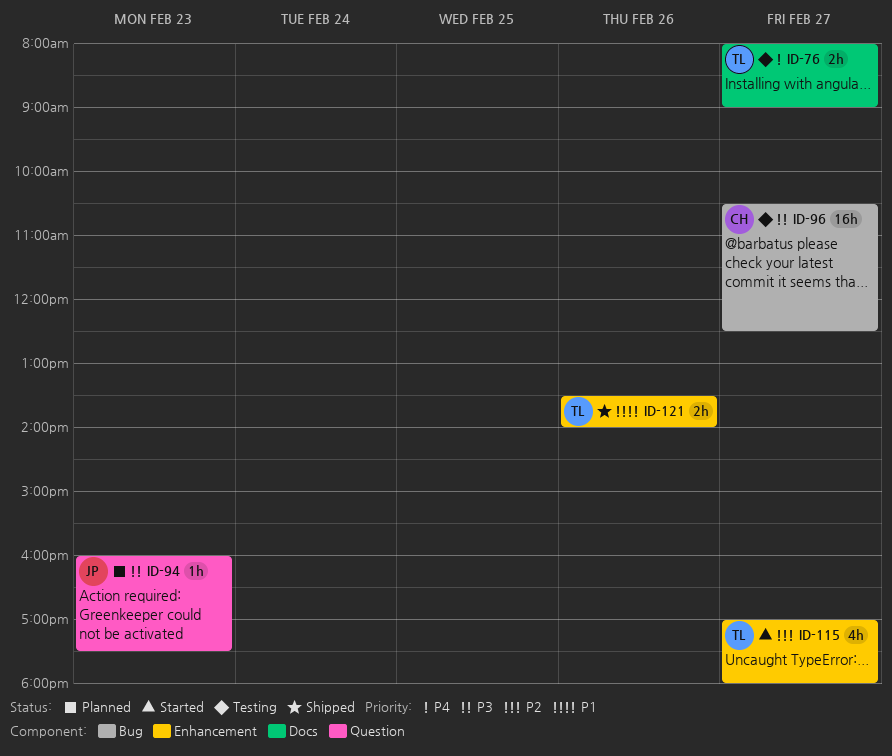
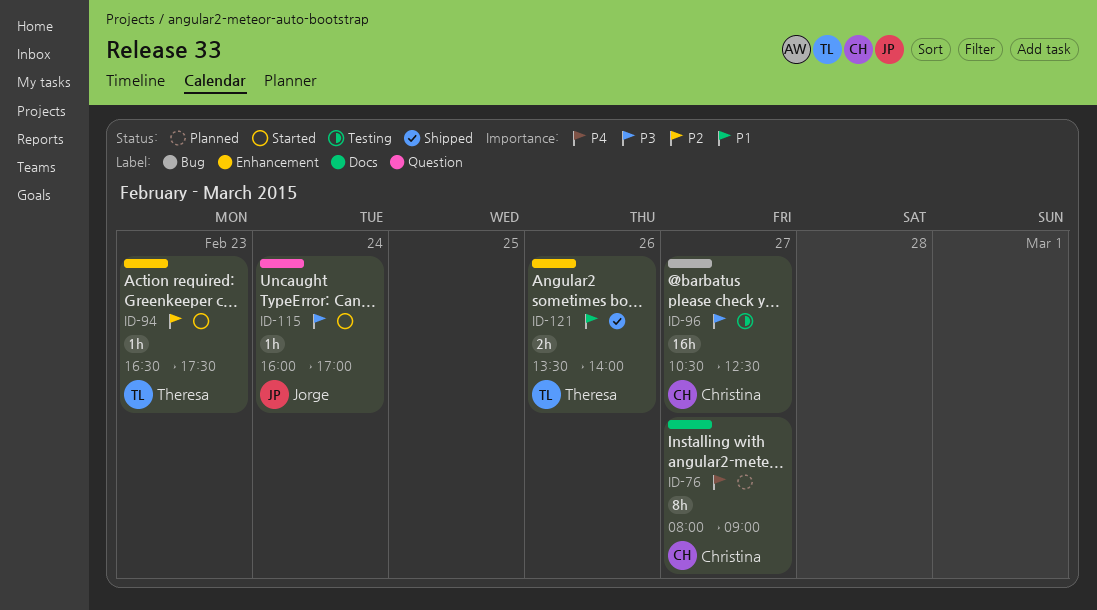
ID-76, status: Testing -> Planned
ID-76, owner: Theresa -> Christina
ID-76, estimate: 2h -> 8h
ID-94, status: Planned -> Started
ID-94, owner: Jorge -> Theresa
ID-94, priority: P3 -> P2
ID-94, label: Question -> Enhancement
ID-94, begins: 16:00 -> 16:30
ID-115, owner: Theresa -> Jorge
ID-115, priority: P2 -> P3
ID-115, label: Enhancement -> Question
ID-115, estimate: 4h -> 1h
ID-115, day: Feb 27 -> Feb 24
ID-115, begins: 17:00 -> 16:00
ID-115, ends: 18:00 -> 17:00

